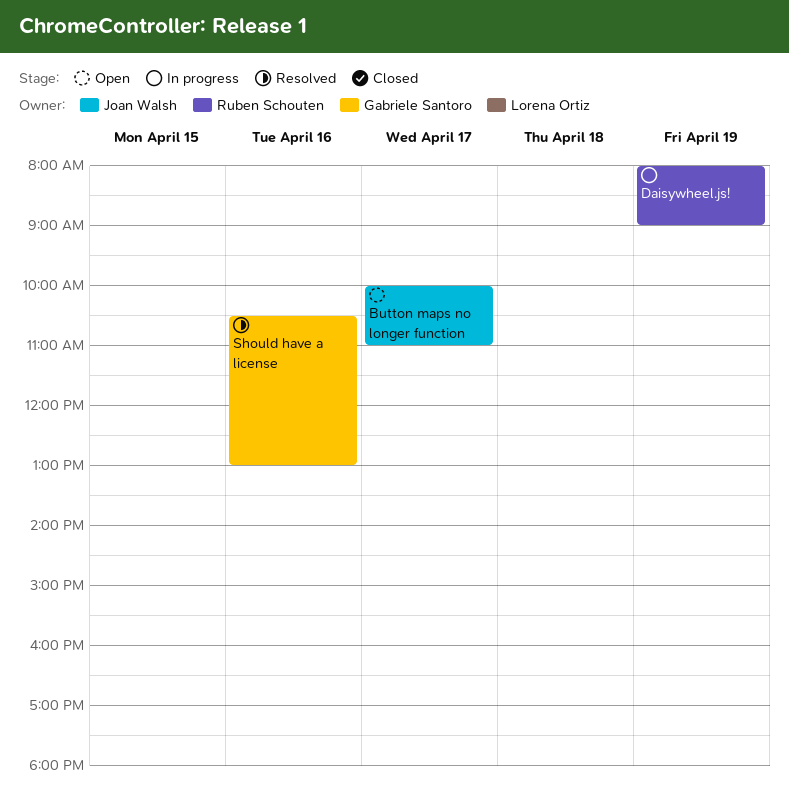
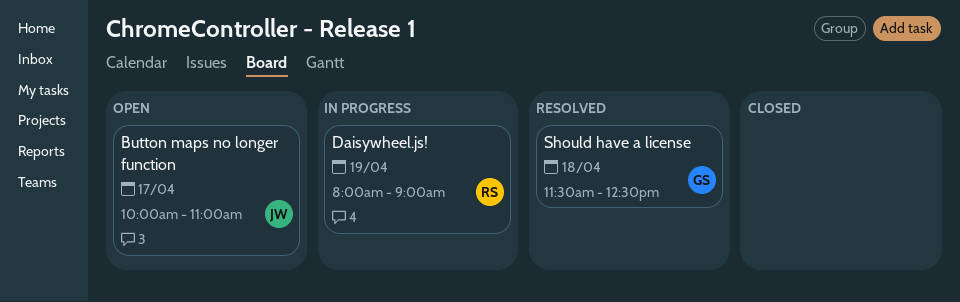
Should have a license, day: Apr 16 -> Apr 18
Should have a license, begins: 10:30 -> 11:30
Should have a license, ends: 13:00 -> 12:30

